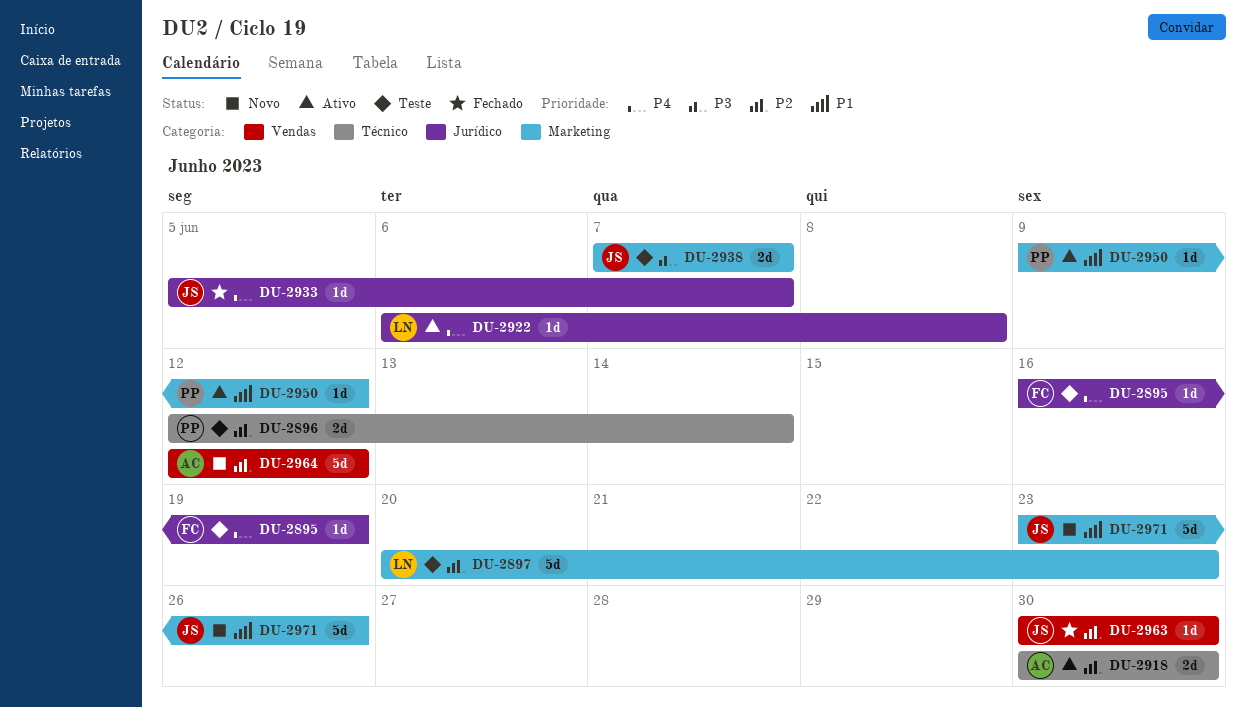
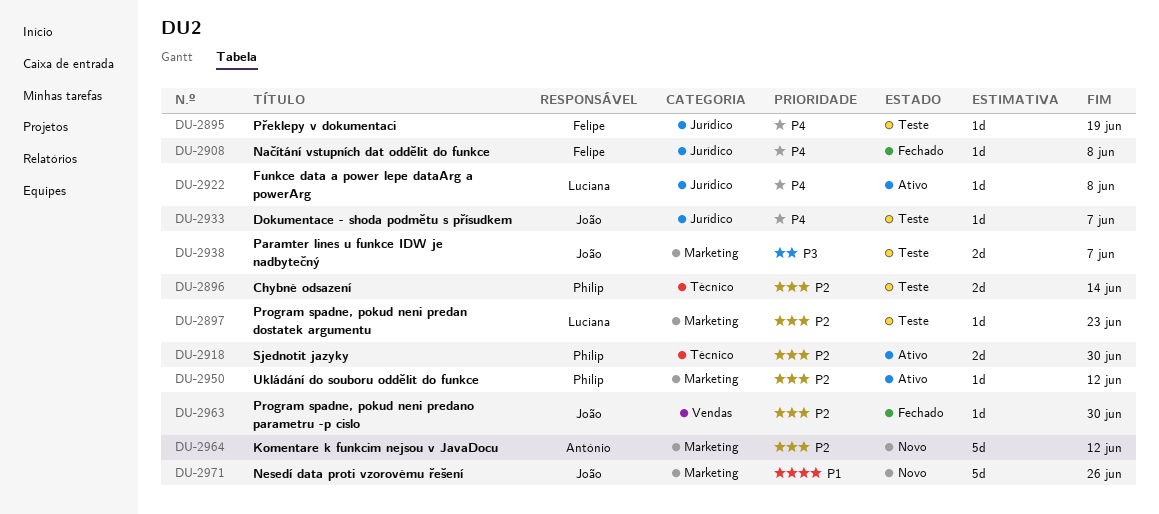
DU-2897, estimate: 5d -> 1d
DU-2908: none -> present
DU-2918, owner: António -> Philip
DU-2933, status: Fechado -> Teste
DU-2950, priority: P1 -> P2
DU-2964, label: Vendas -> Marketing

